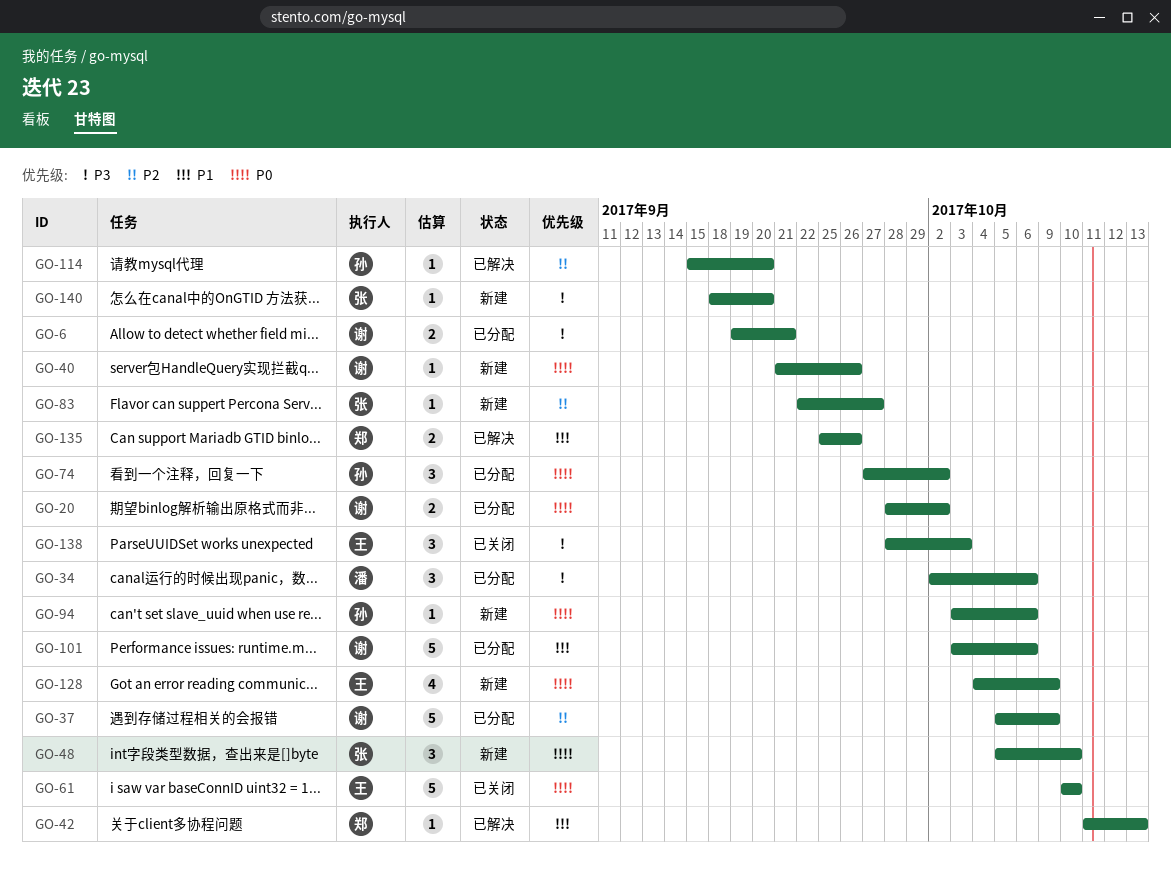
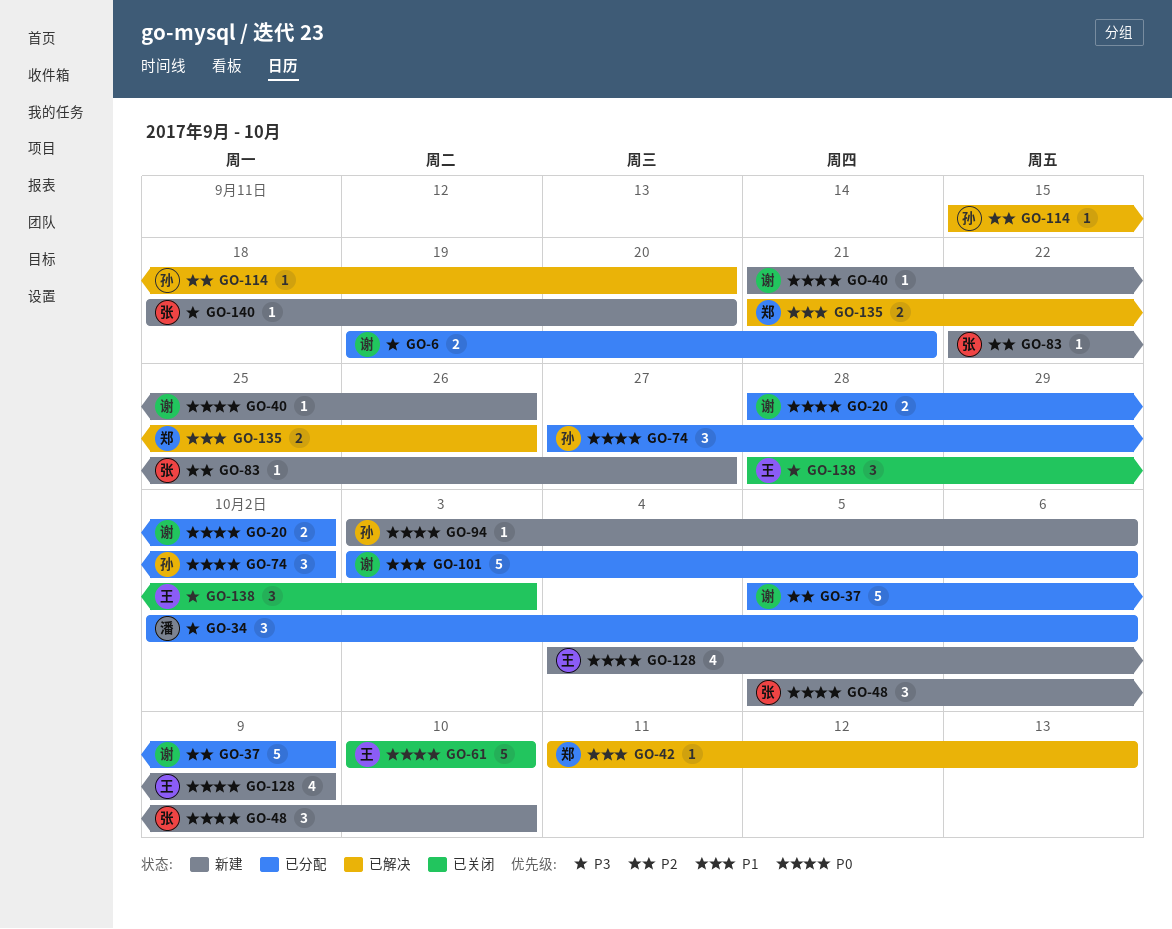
GO-135, start: Sep 25 -> Sep 21

